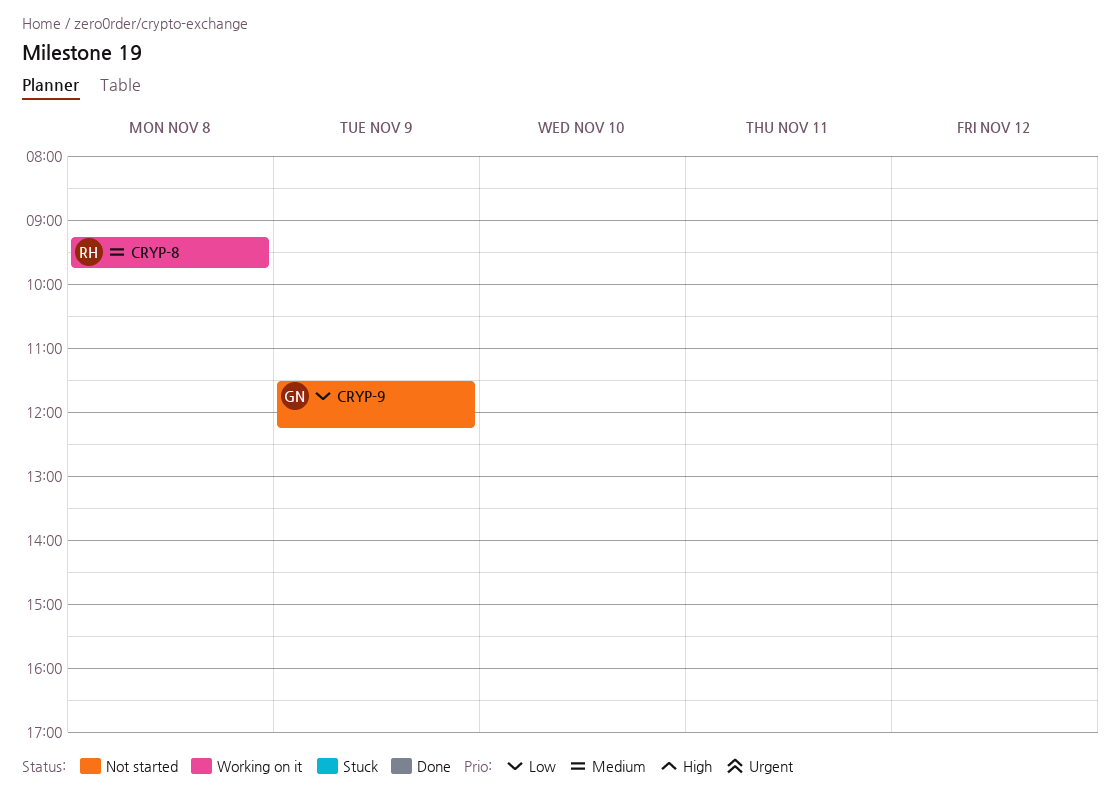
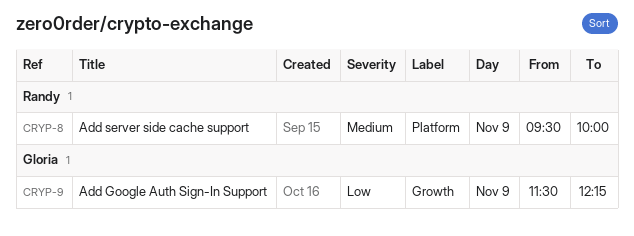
CRYP-8, day: Nov 8 -> Nov 9
CRYP-8, begins: 09:15 -> 09:30
CRYP-8, ends: 09:45 -> 10:00

